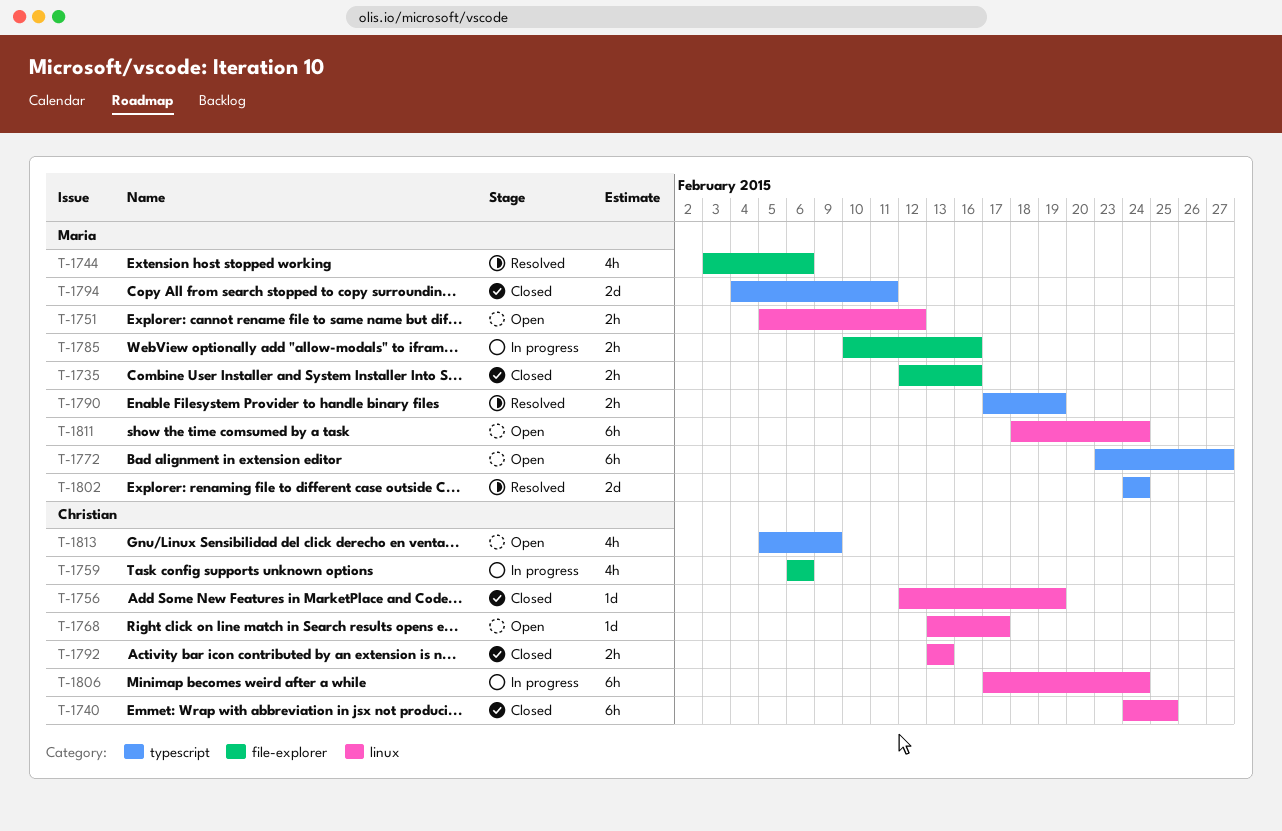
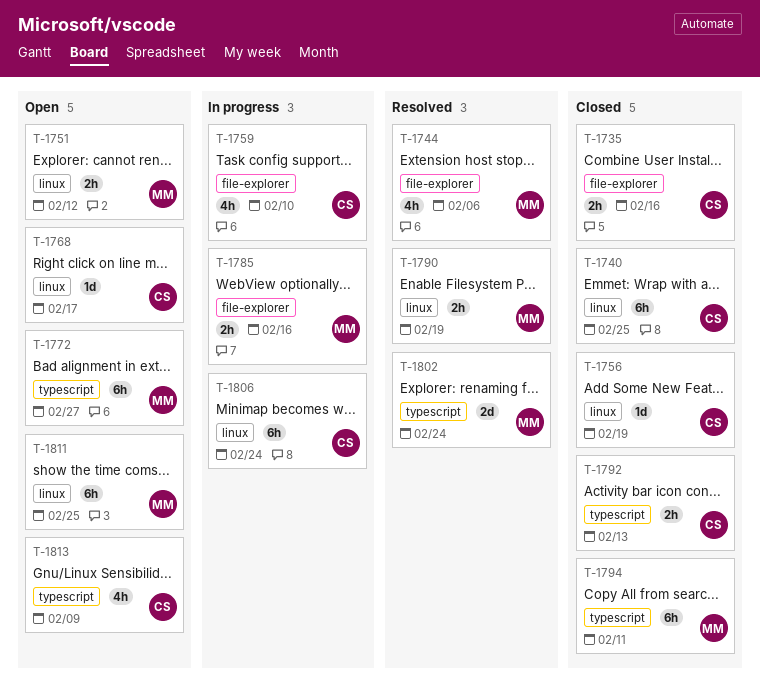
T-1735, owner: Maria -> Christian
T-1759, due: Feb 6 -> Feb 10
T-1790, label: typescript -> linux
T-1792, label: linux -> typescript
T-1794, estimate: 2d -> 6h
T-1811, due: Feb 24 -> Feb 25

